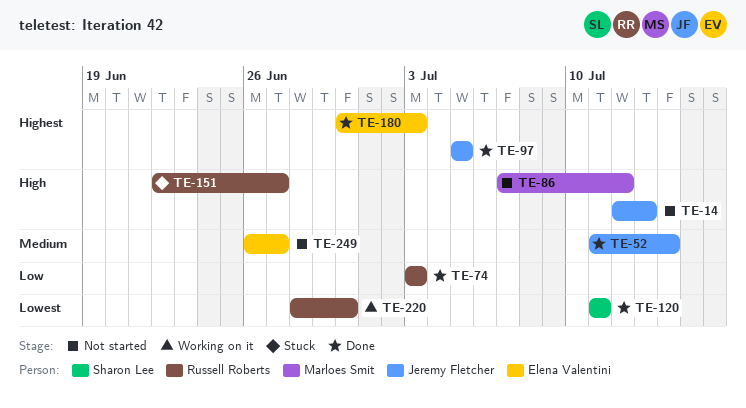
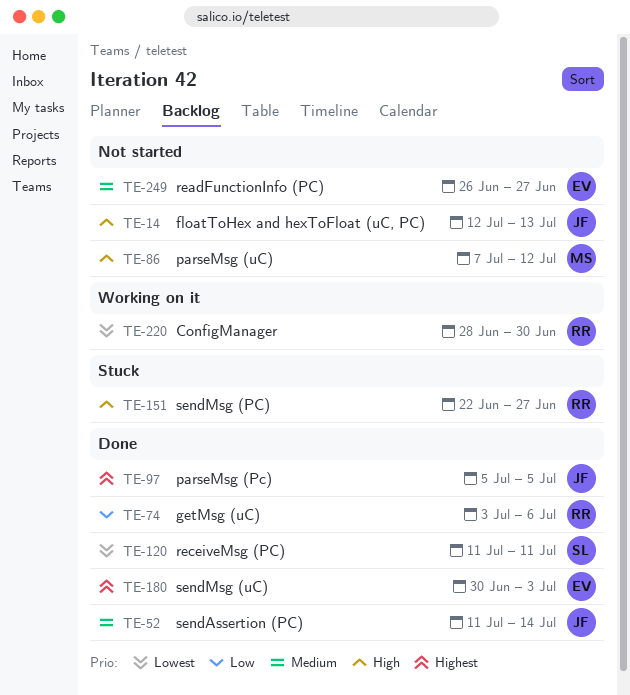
TE-74, due: Jul 3 -> Jul 6

